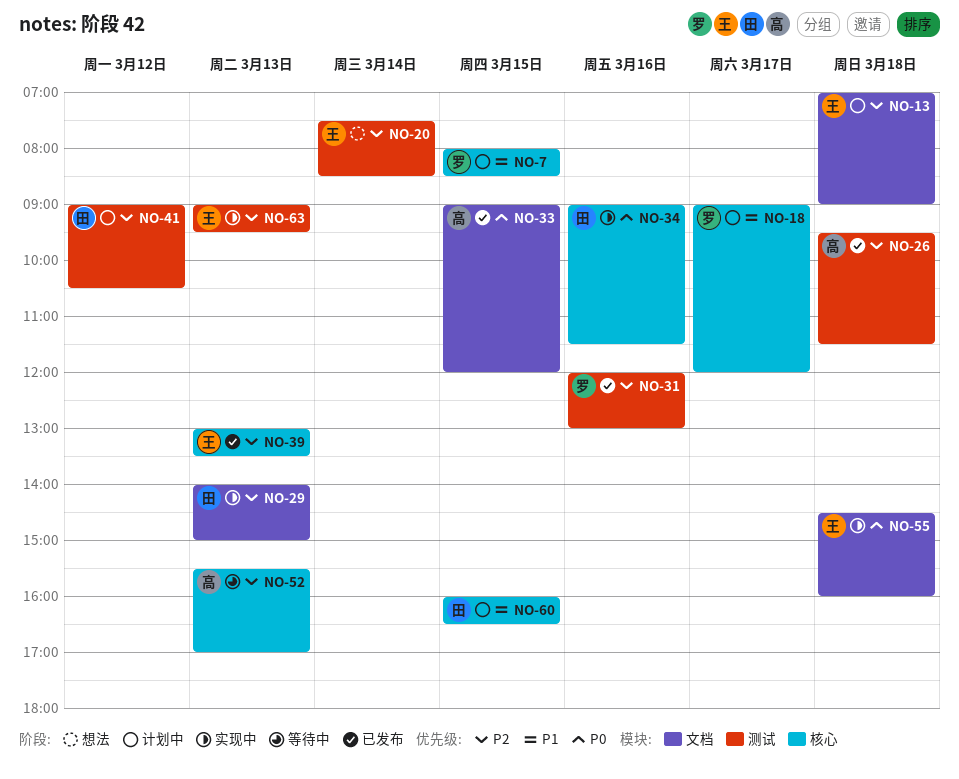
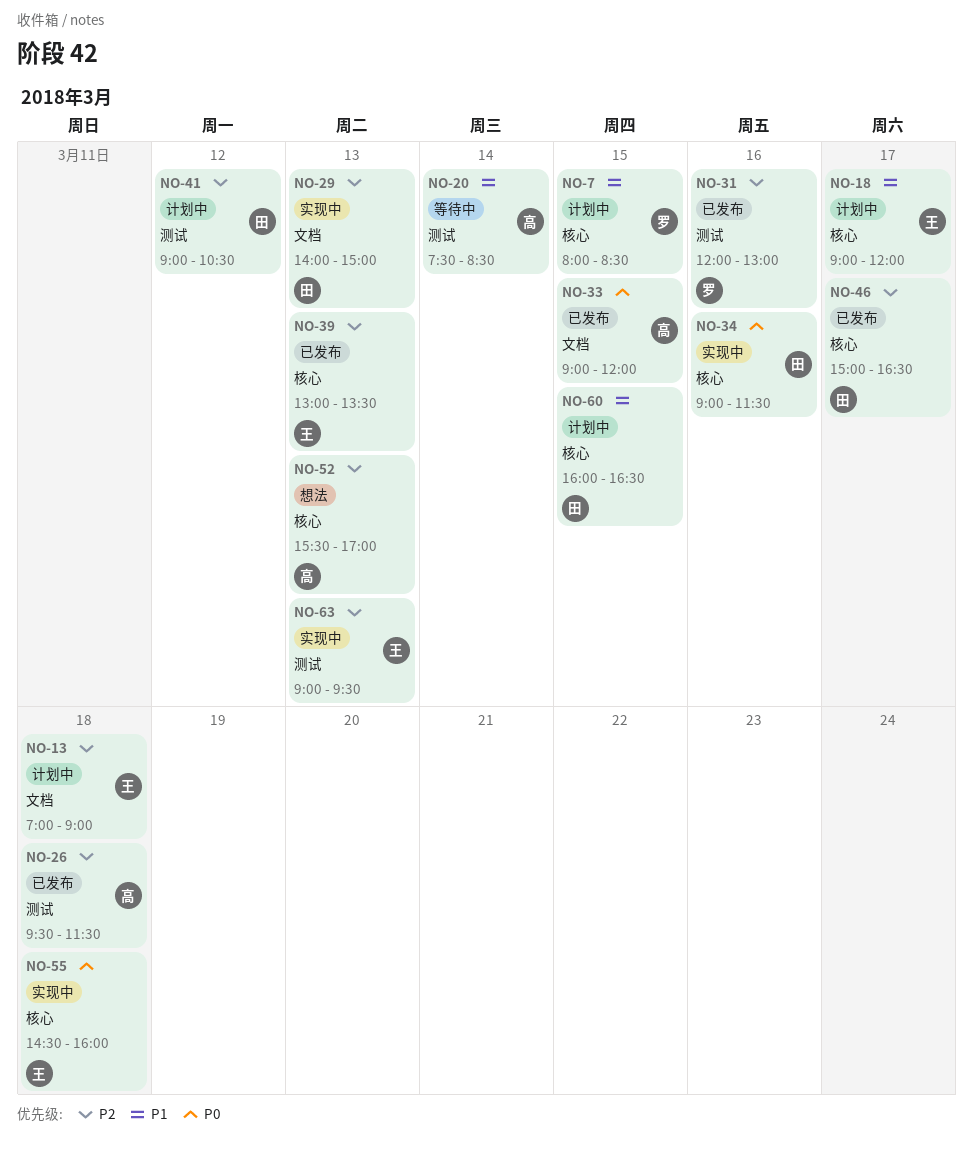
NO-18, owner: 罗 -> 王
NO-20, status: 想法 -> 等待中
NO-20, owner: 王 -> 高
NO-20, priority: P2 -> P1
NO-46: none -> present
NO-52, status: 等待中 -> 想法
NO-55, label: 文档 -> 核心

